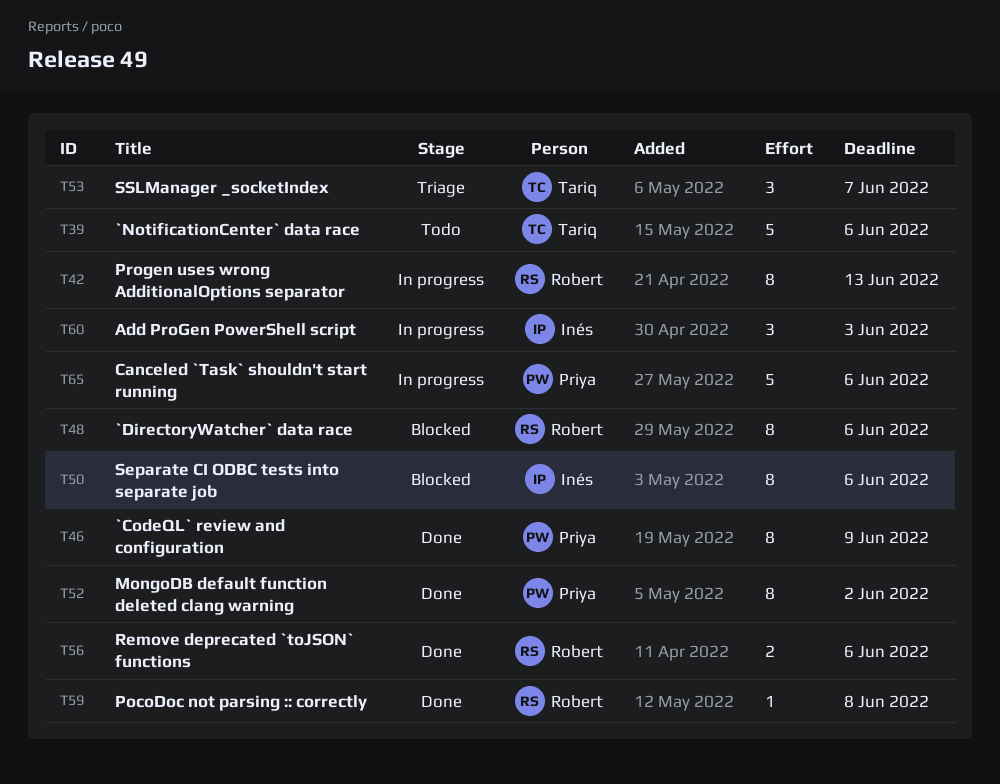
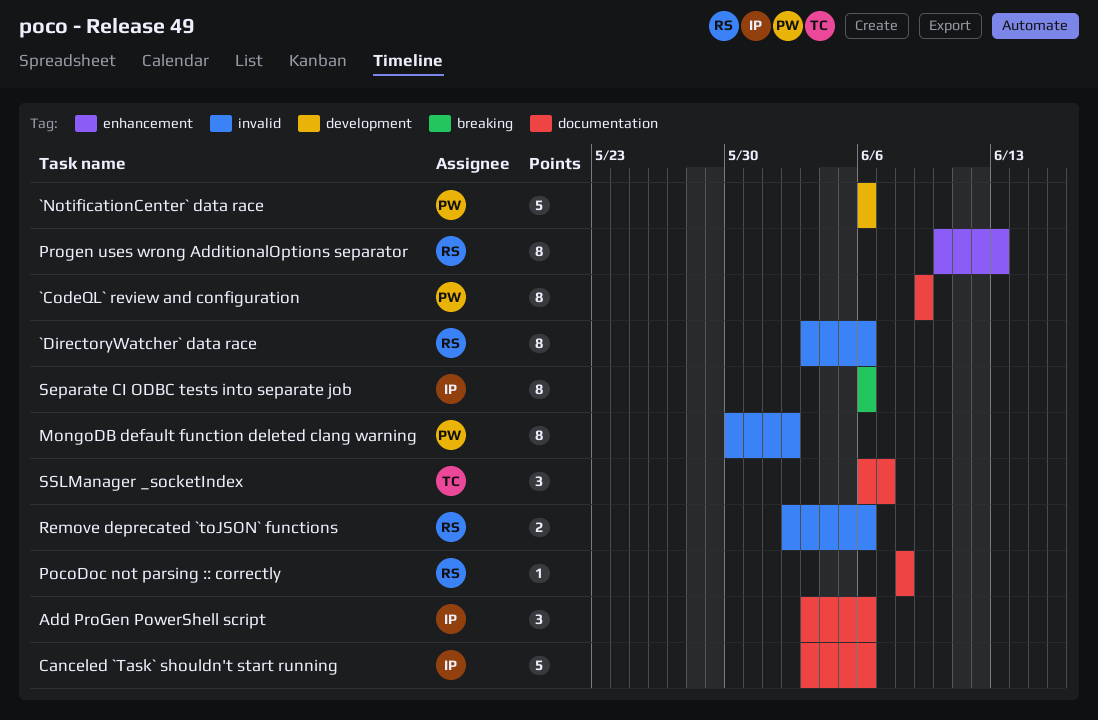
`NotificationCenter` data race, owner: Tariq -> Priya
Add ProGen PowerShell script, due: Jun 3 -> Jun 6
Canceled `Task` shouldn't start running, owner: Priya -> Inés

